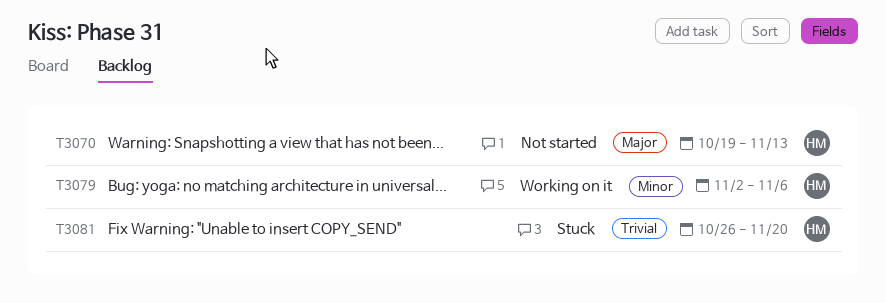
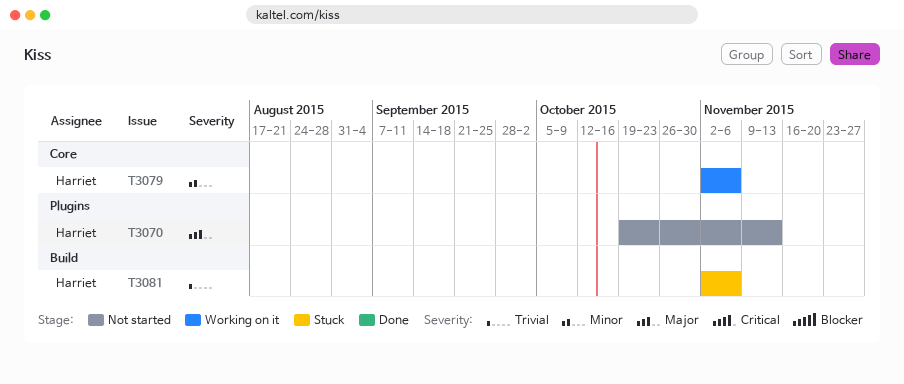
T3081, start: Oct 26 -> Nov 2
T3081, due: Nov 20 -> Nov 6

